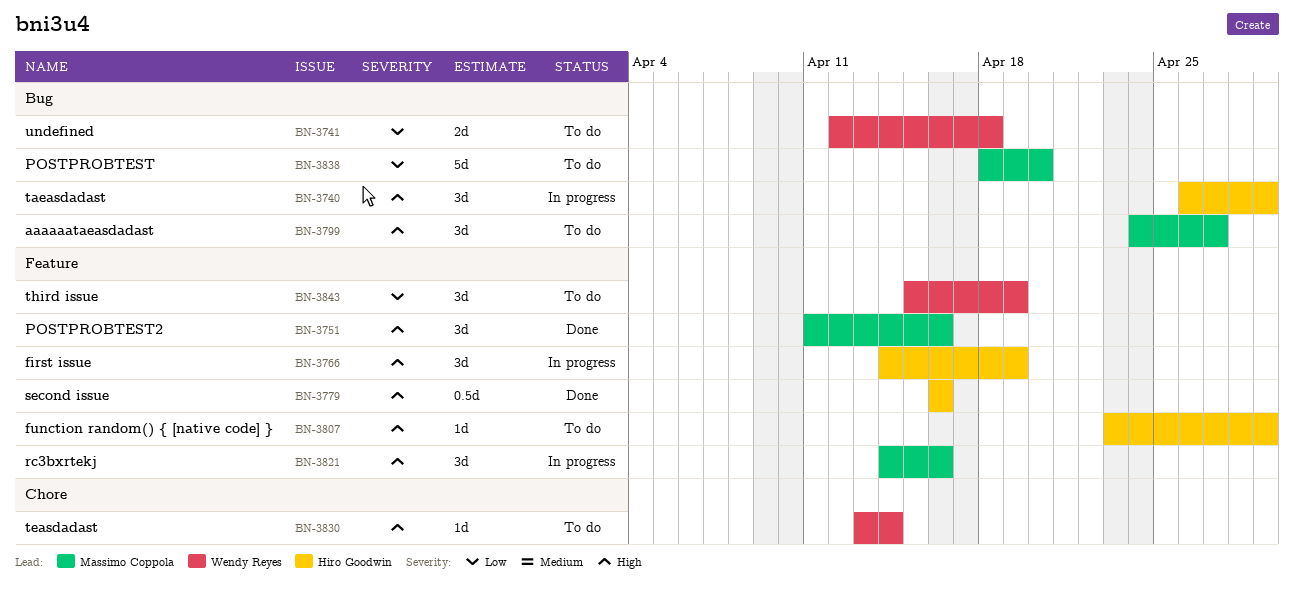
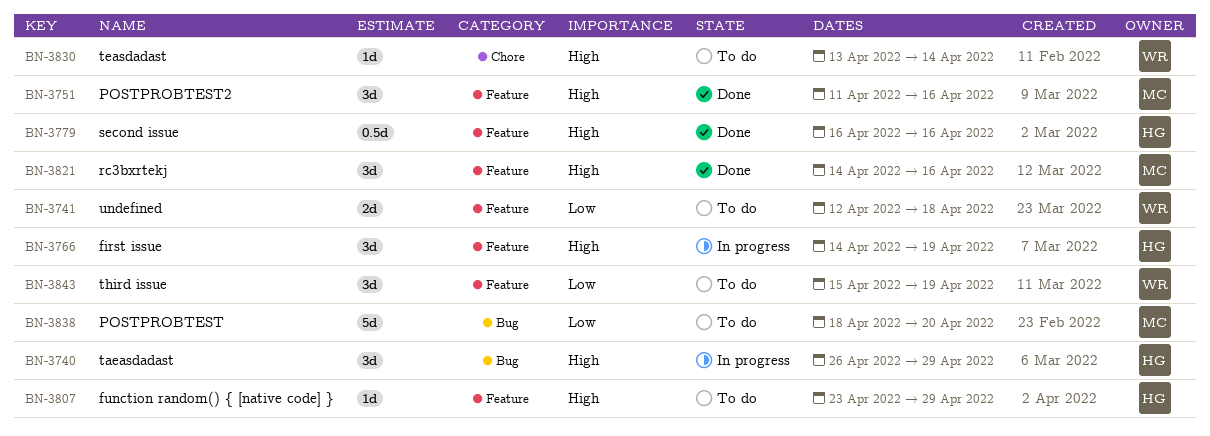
BN-3741, label: Bug -> Feature
BN-3799: present -> none
BN-3821, status: In progress -> Done

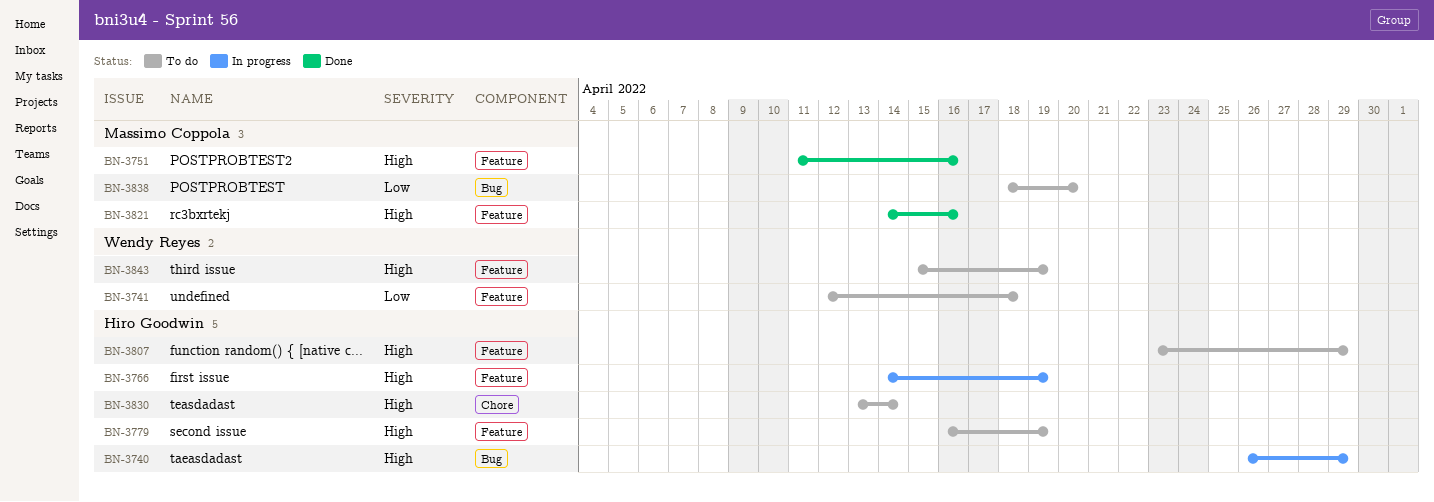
BN-3779, status: Done -> To do
BN-3779, due: Apr 16 -> Apr 19
BN-3830, owner: Wendy Reyes -> Hiro Goodwin
BN-3843, priority: Low -> High

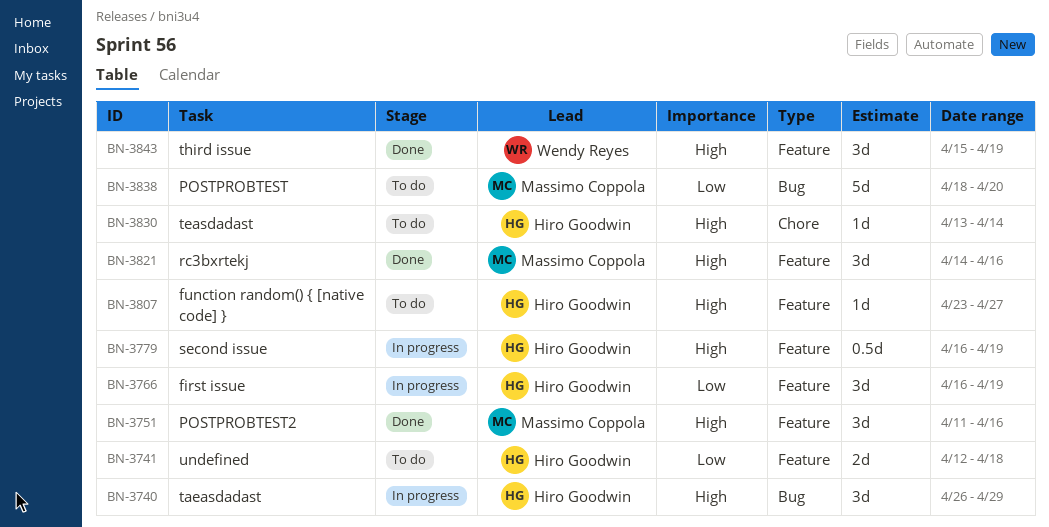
BN-3741, owner: Wendy Reyes -> Hiro Goodwin
BN-3766, priority: High -> Low
BN-3766, start: Apr 14 -> Apr 16
BN-3779, status: To do -> In progress
BN-3807, due: Apr 29 -> Apr 27
BN-3843, status: To do -> Done

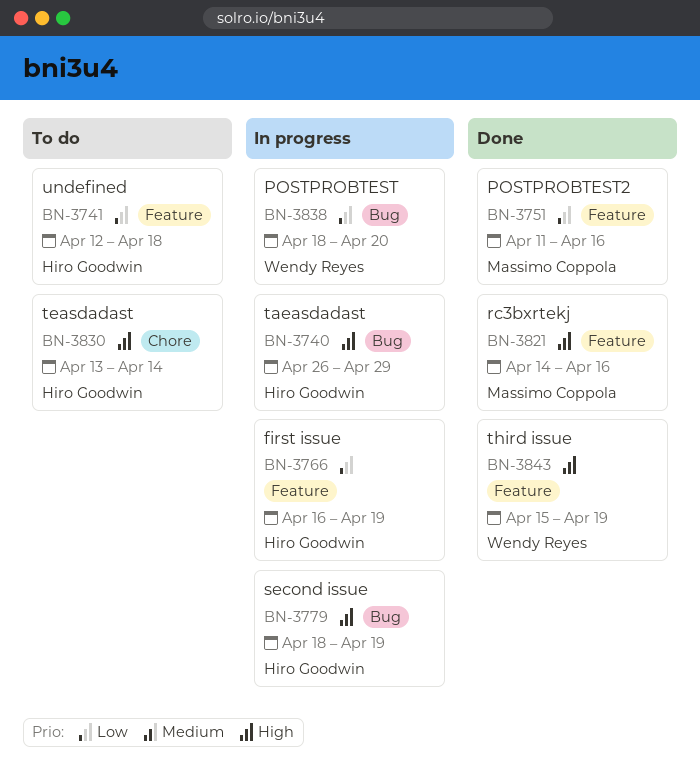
BN-3751, priority: High -> Low
BN-3779, label: Feature -> Bug
BN-3779, start: Apr 16 -> Apr 18
BN-3807: present -> none
BN-3838, status: To do -> In progress
BN-3838, owner: Massimo Coppola -> Wendy Reyes

